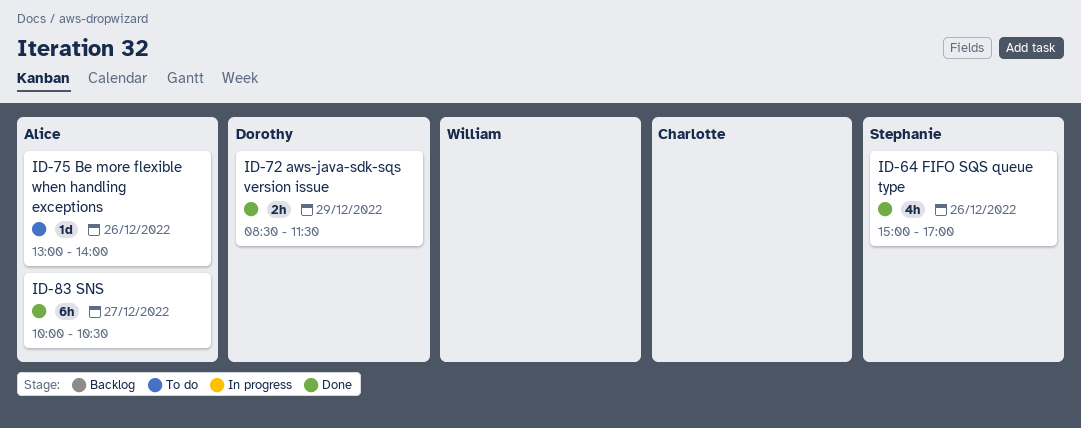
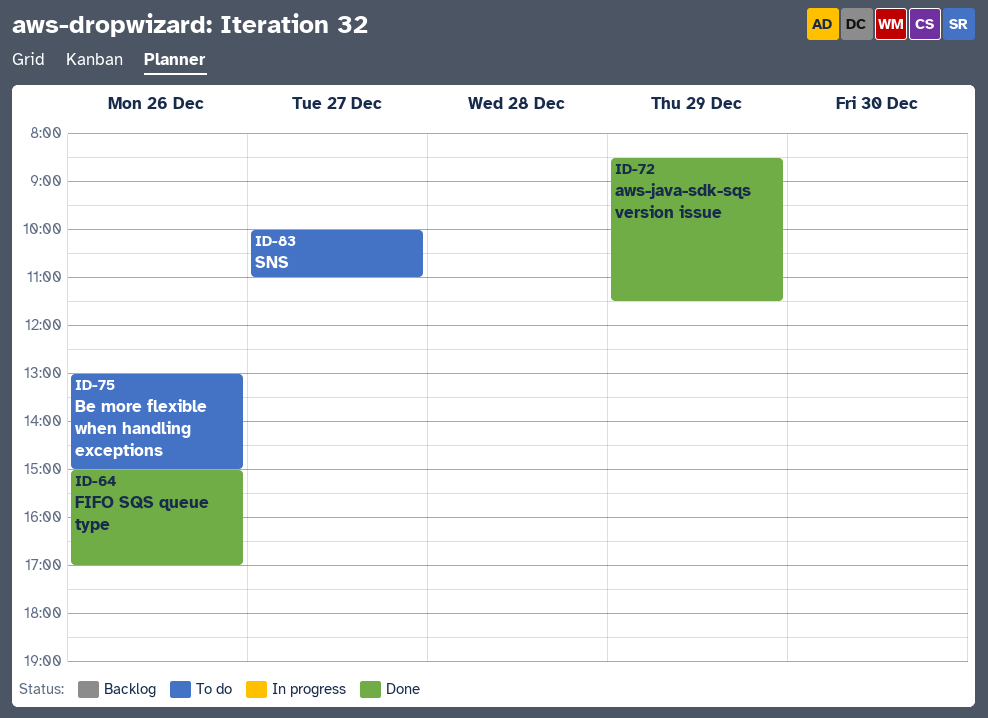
ID-75, ends: 14:00 -> 15:00
ID-83, status: Done -> To do
ID-83, ends: 10:30 -> 11:00

